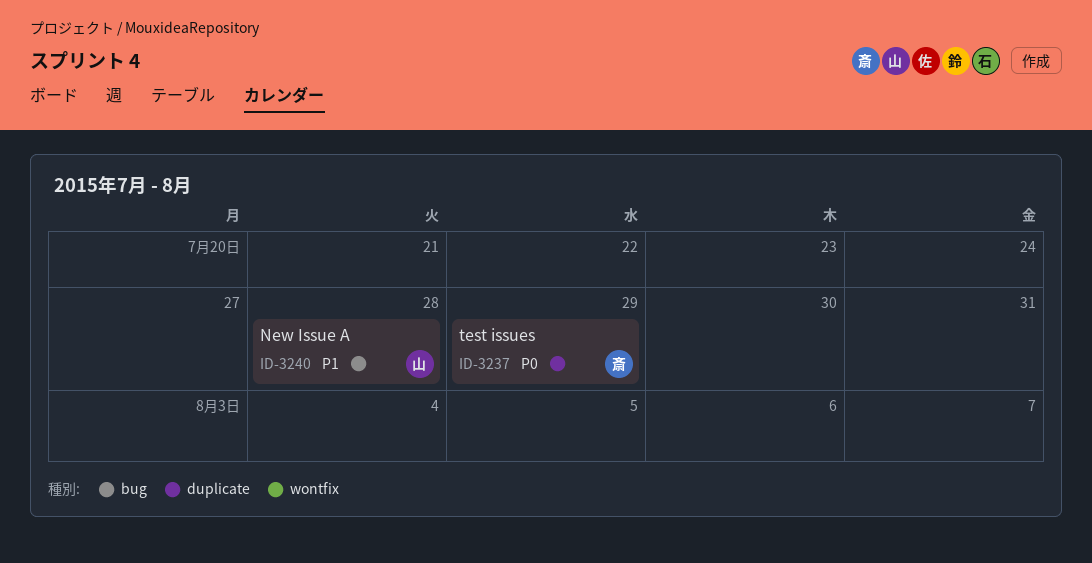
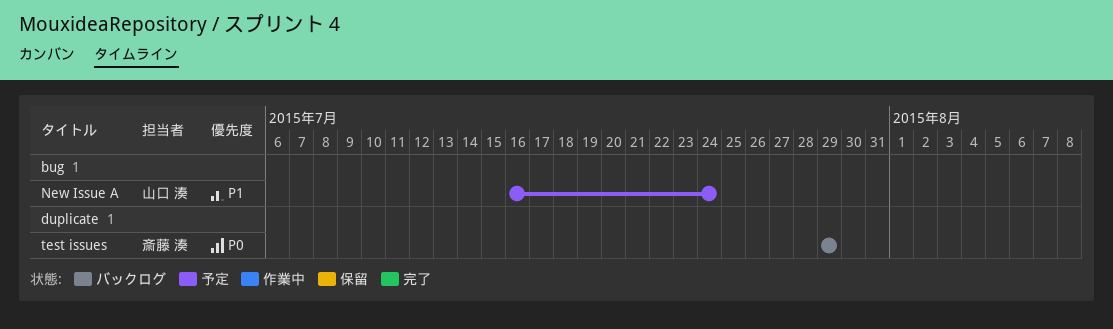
New Issue A, due: Jul 28 -> Jul 24

